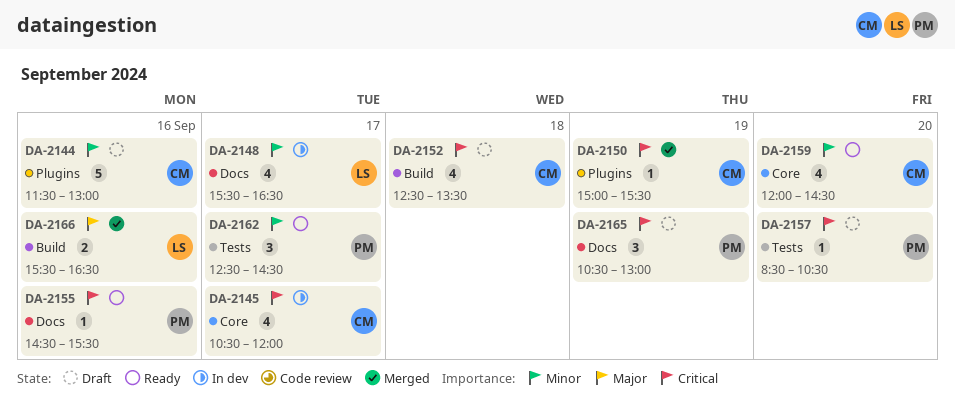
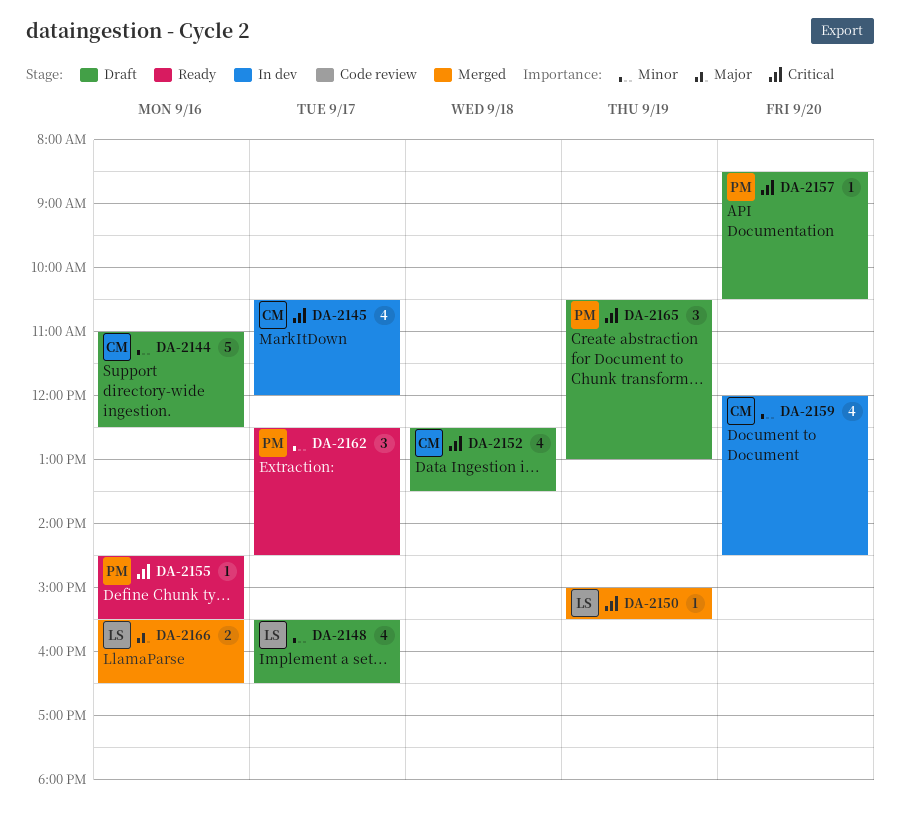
DA-2144, begins: 11:30 -> 11:00
DA-2144, ends: 13:00 -> 12:30
DA-2148, status: In dev -> Draft
DA-2150, owner: CM -> LS
DA-2159, status: Ready -> In dev

